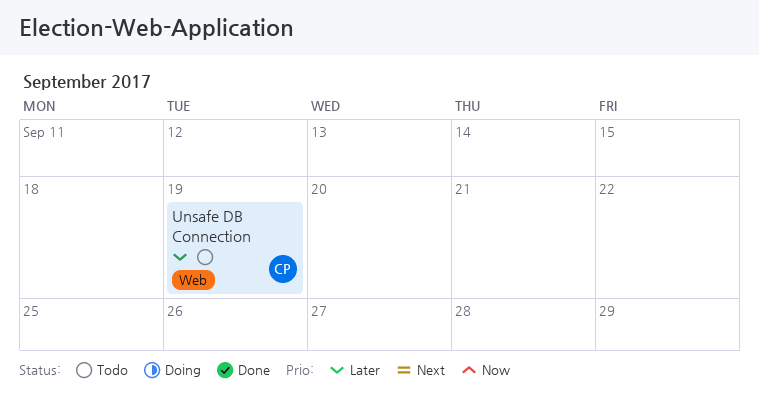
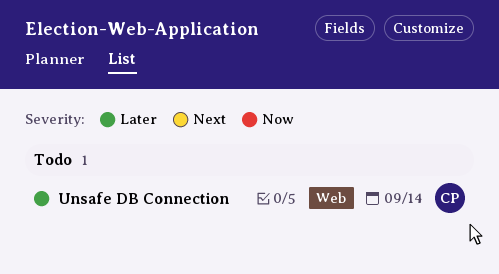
Unsafe DB Connection, due: Sep 19 -> Sep 14

